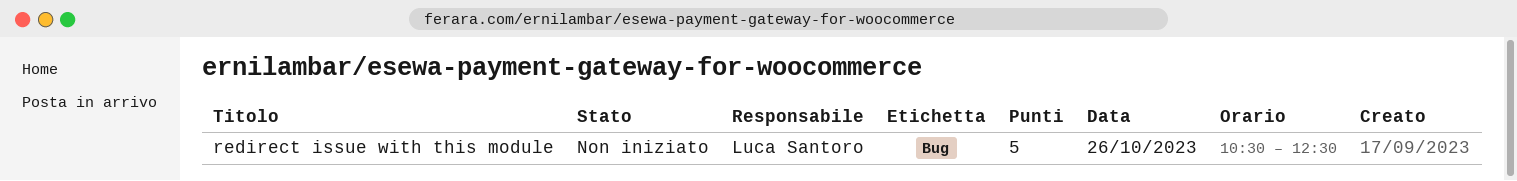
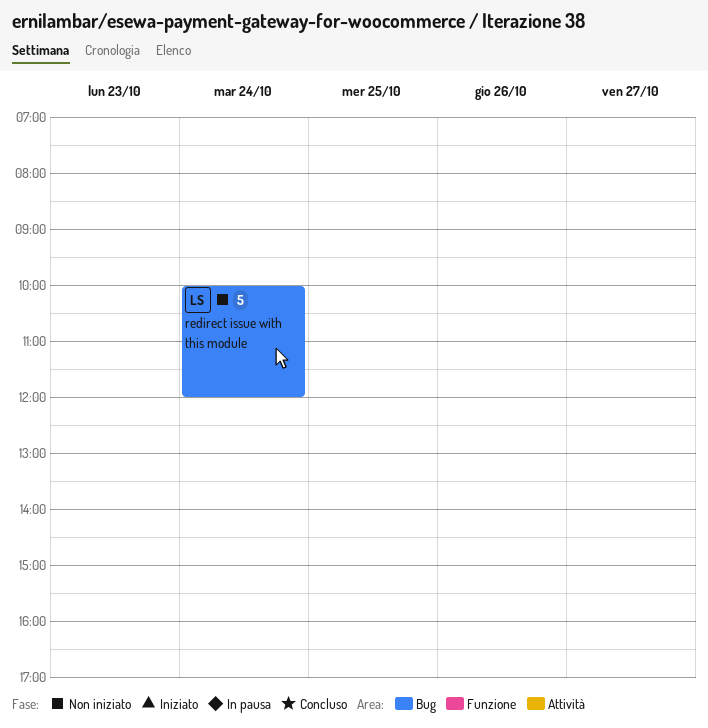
redirect issue with this module, day: Oct 26 -> Oct 24
redirect issue with this module, begins: 10:30 -> 10:00
redirect issue with this module, ends: 12:30 -> 12:00

